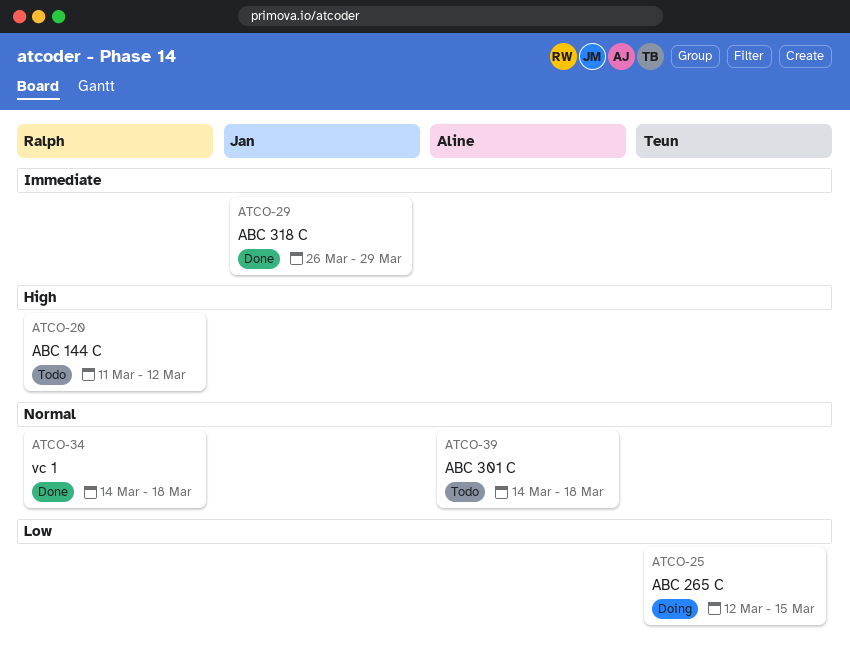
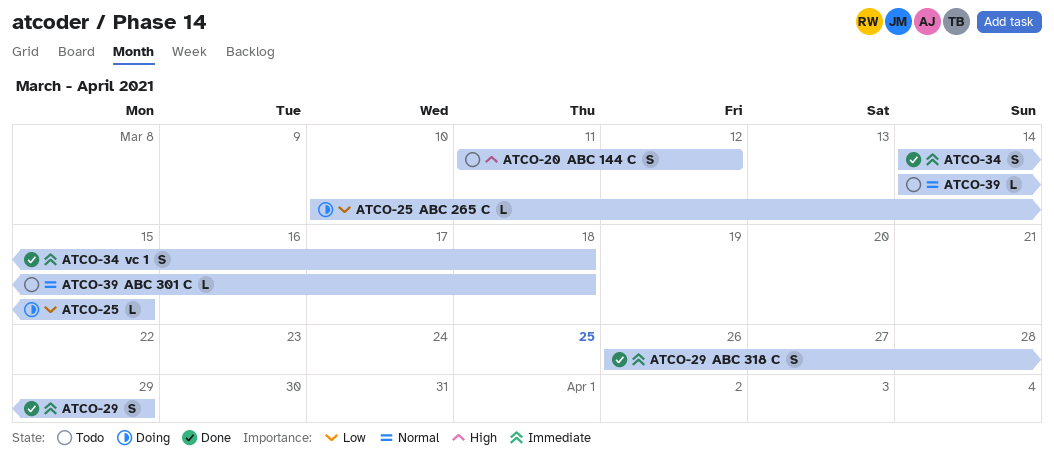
ATCO-25, start: Mar 12 -> Mar 10
ATCO-34, priority: Normal -> Immediate

